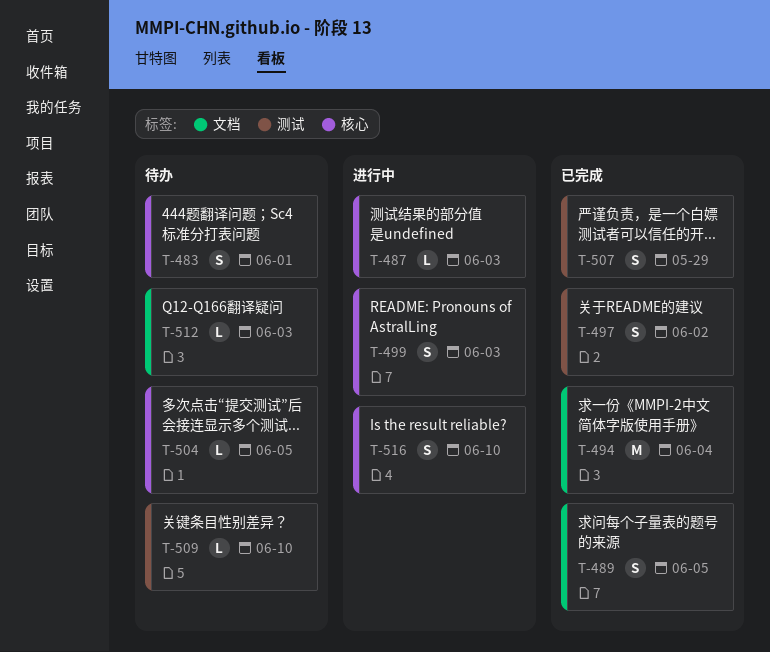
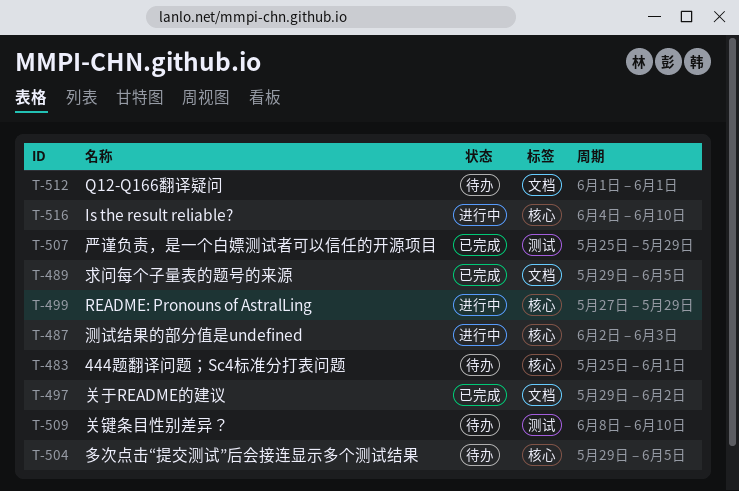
T-494: present -> none
T-497, label: 测试 -> 文档
T-499, due: Jun 3 -> May 29
T-512, due: Jun 3 -> Jun 1

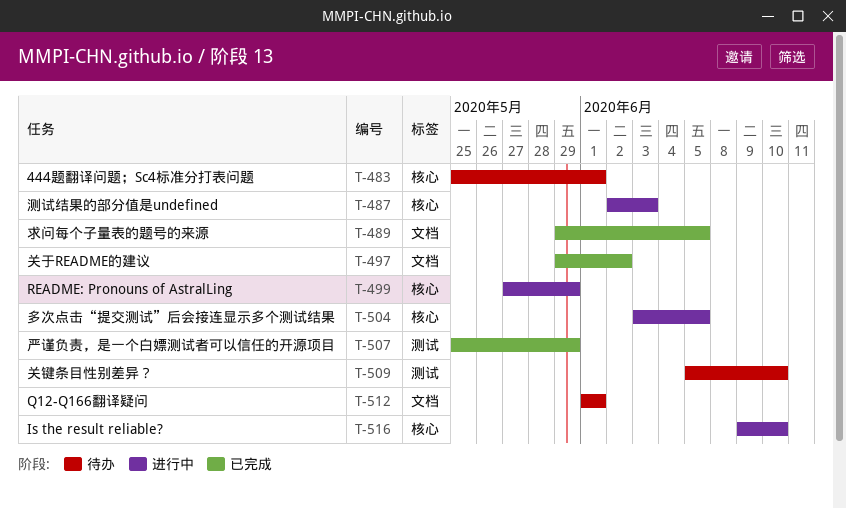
T-504, status: 待办 -> 进行中
T-504, start: May 29 -> Jun 3
T-509, start: Jun 8 -> Jun 5
T-516, start: Jun 4 -> Jun 9

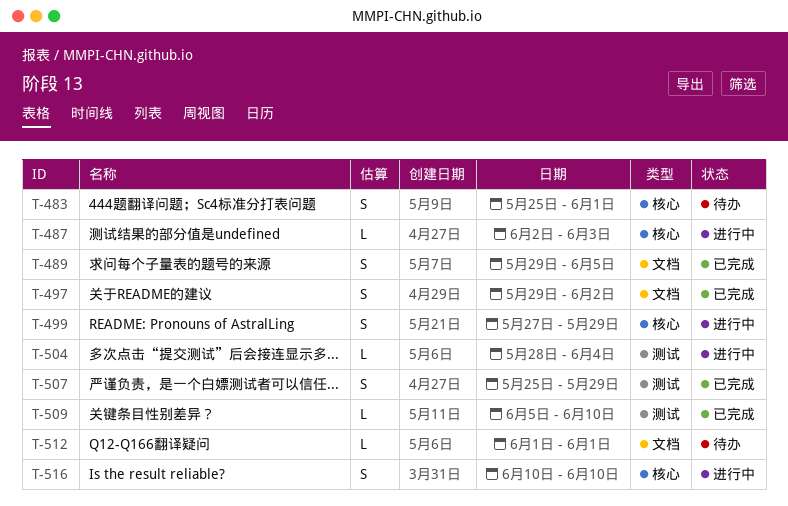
T-504, label: 核心 -> 测试
T-504, start: Jun 3 -> May 28
T-504, due: Jun 5 -> Jun 4
T-509, status: 待办 -> 已完成
T-516, start: Jun 9 -> Jun 10

